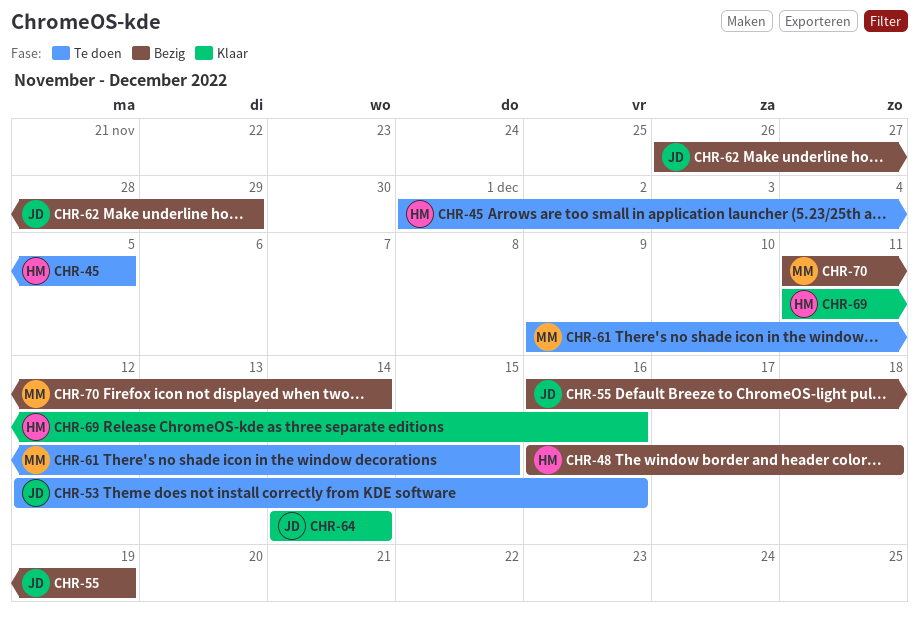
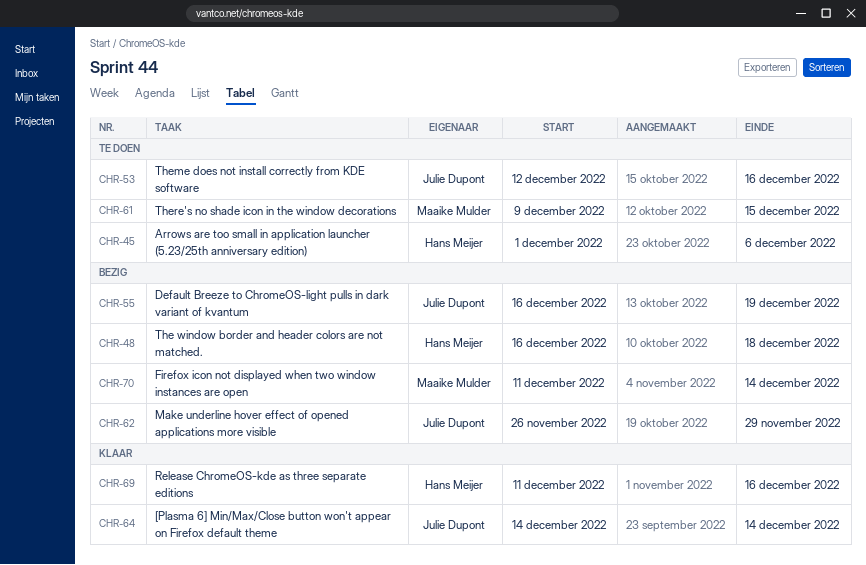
CHR-45, due: Dec 5 -> Dec 6

